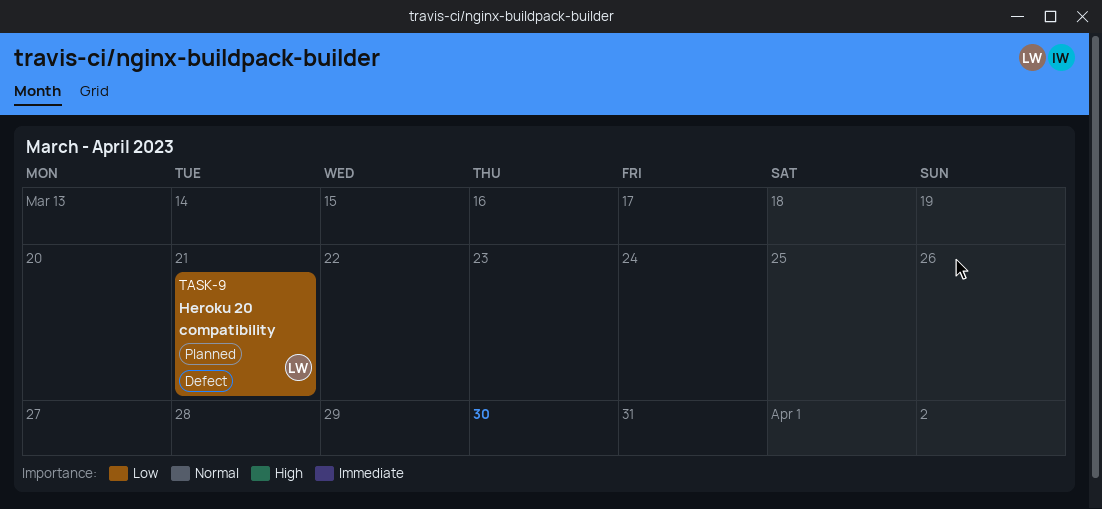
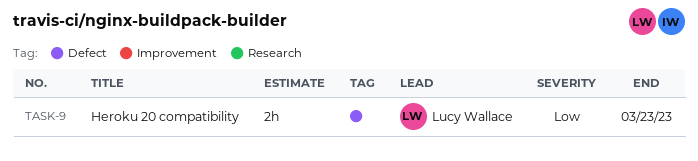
TASK-9, due: Mar 21 -> Mar 23

